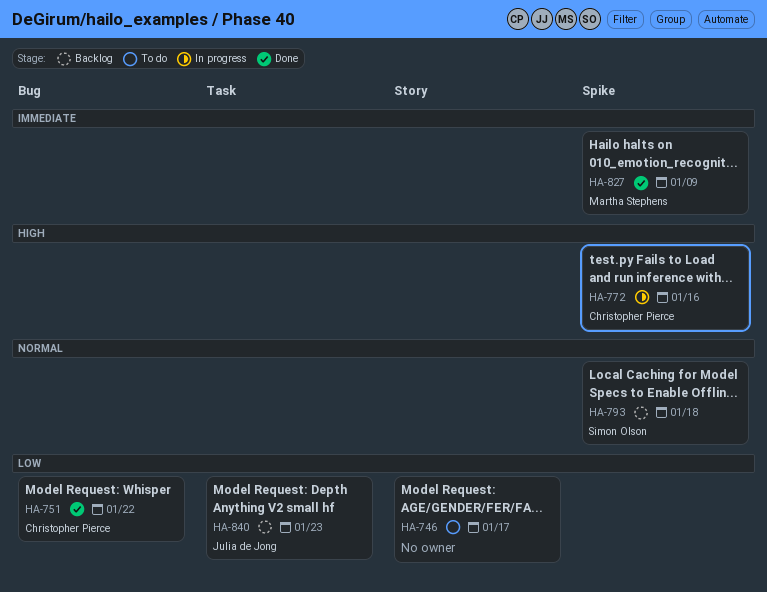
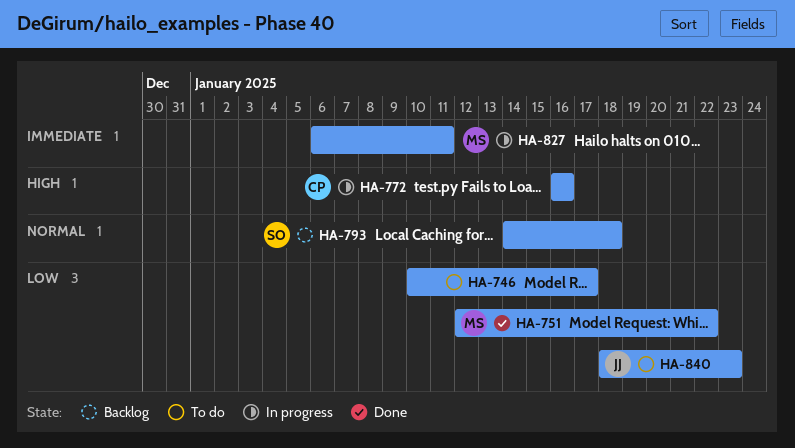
HA-751, owner: Christopher Pierce -> Martha Stephens
HA-827, status: Done -> In progress
HA-827, due: Jan 9 -> Jan 11
HA-840, status: Backlog -> To do

